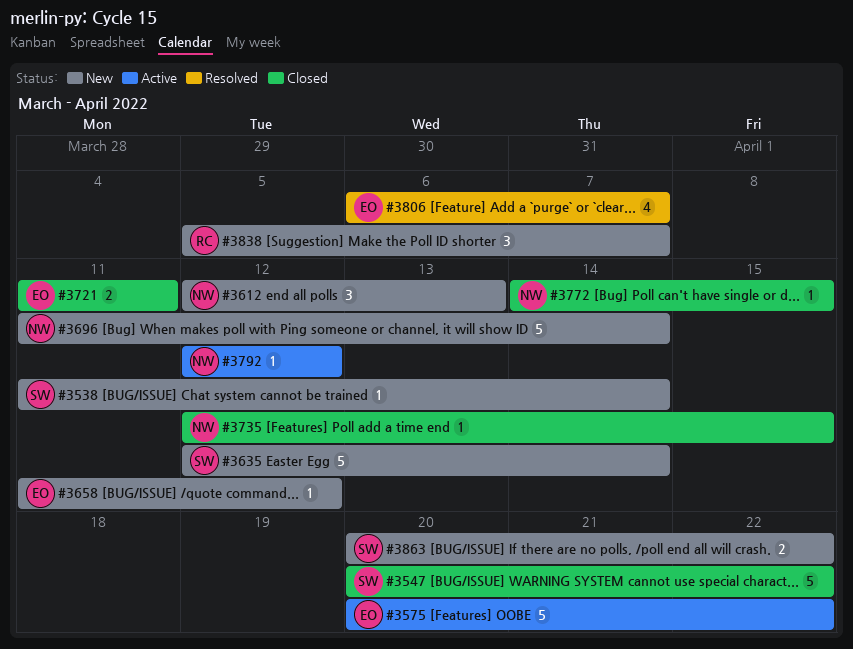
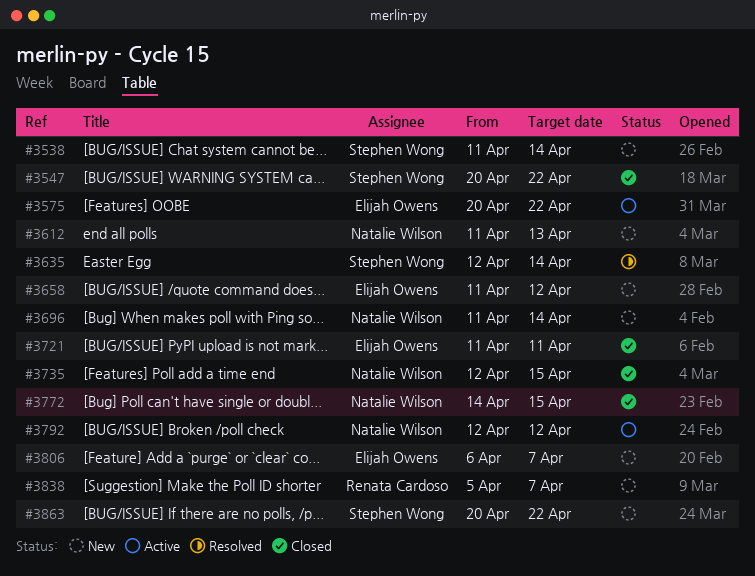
#3612, start: Apr 12 -> Apr 11
#3635, status: New -> Resolved
#3806, status: Resolved -> New

